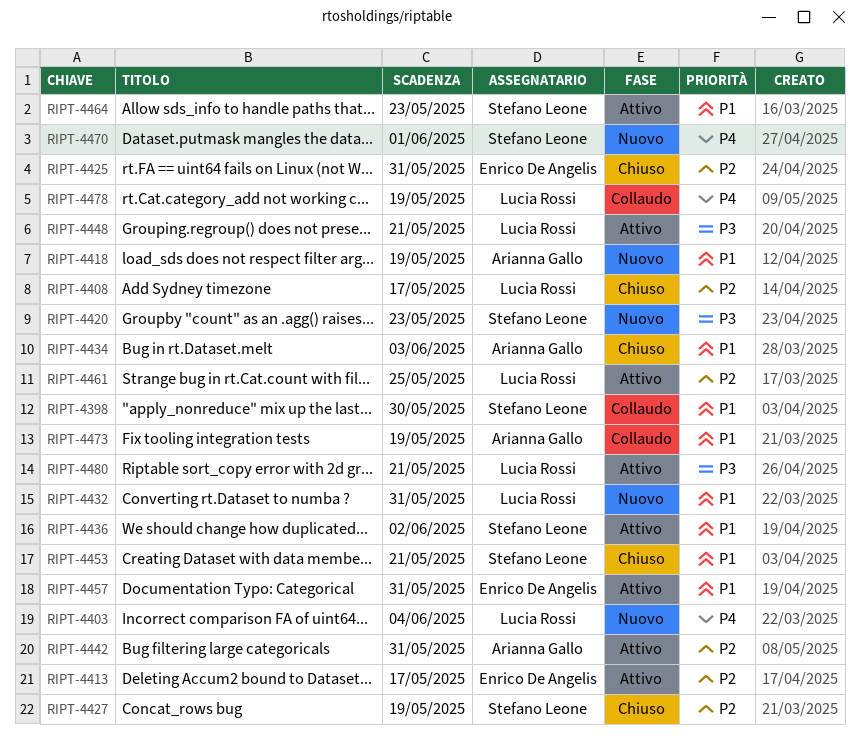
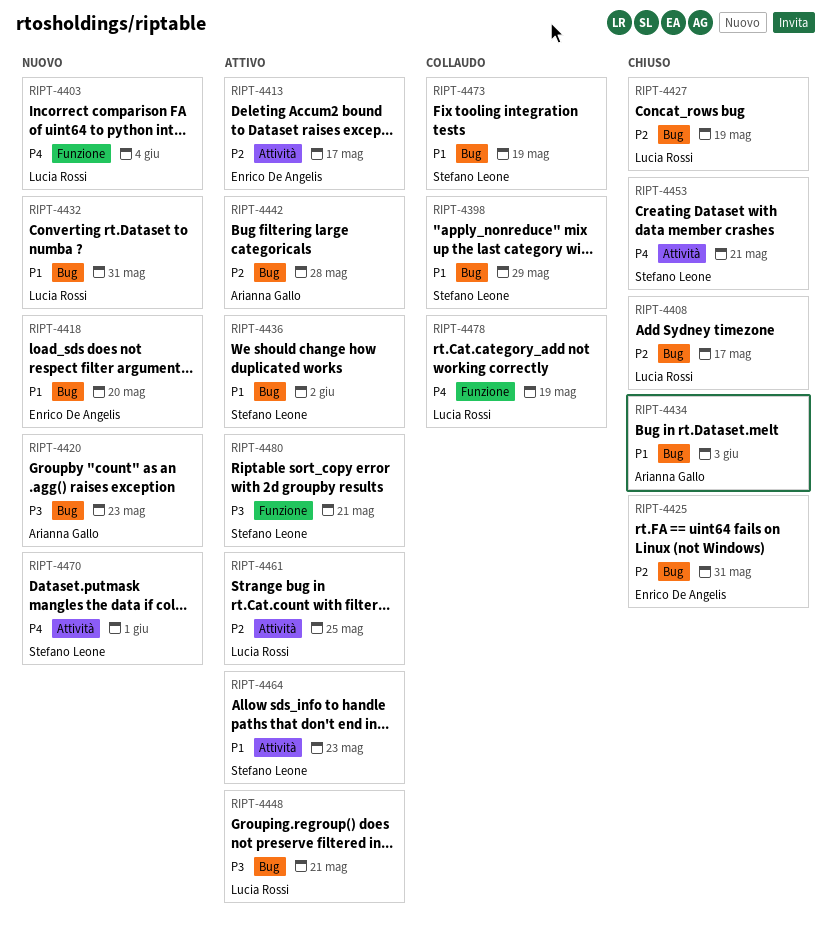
RIPT-4398, due: May 30 -> May 29
RIPT-4418, owner: Arianna Gallo -> Enrico De Angelis
RIPT-4418, due: May 19 -> May 20
RIPT-4420, owner: Stefano Leone -> Arianna Gallo
RIPT-4427, owner: Stefano Leone -> Lucia Rossi
RIPT-4442, due: May 31 -> May 28
RIPT-4453, priority: P1 -> P4
RIPT-4457: present -> none
RIPT-4473, owner: Arianna Gallo -> Stefano Leone
RIPT-4480, owner: Lucia Rossi -> Stefano Leone

